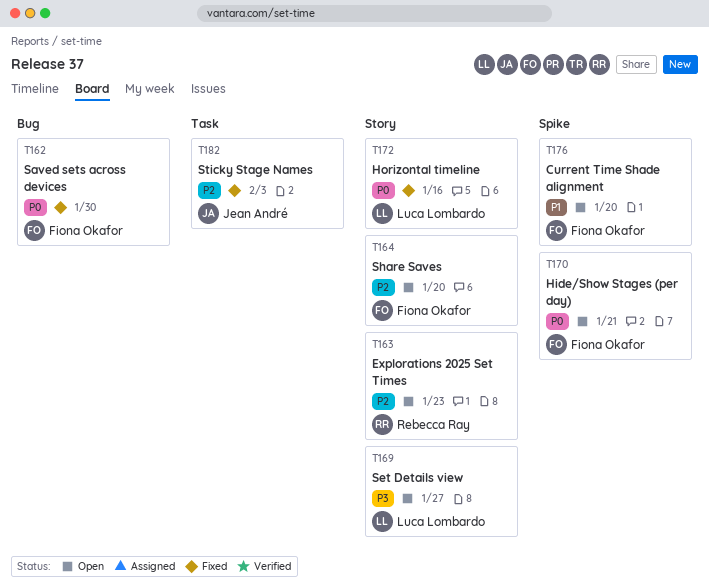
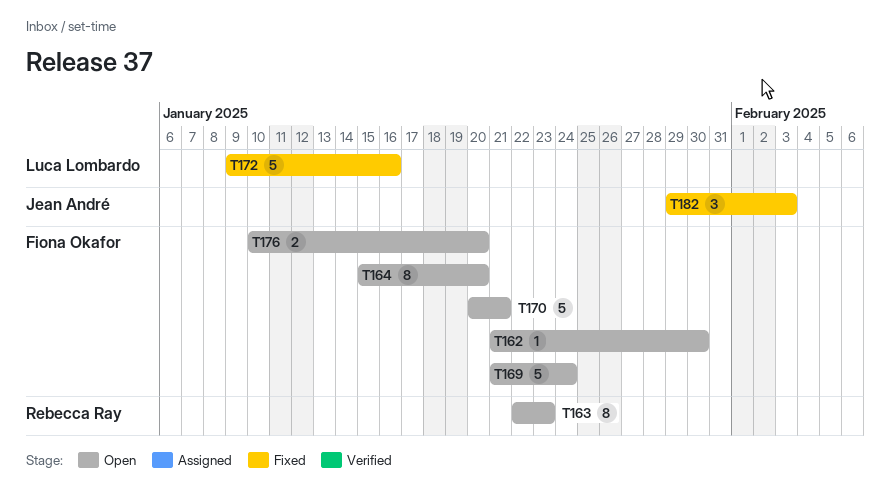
T162, status: Fixed -> Open
T169, owner: Luca Lombardo -> Fiona Okafor
T169, due: Jan 27 -> Jan 24

